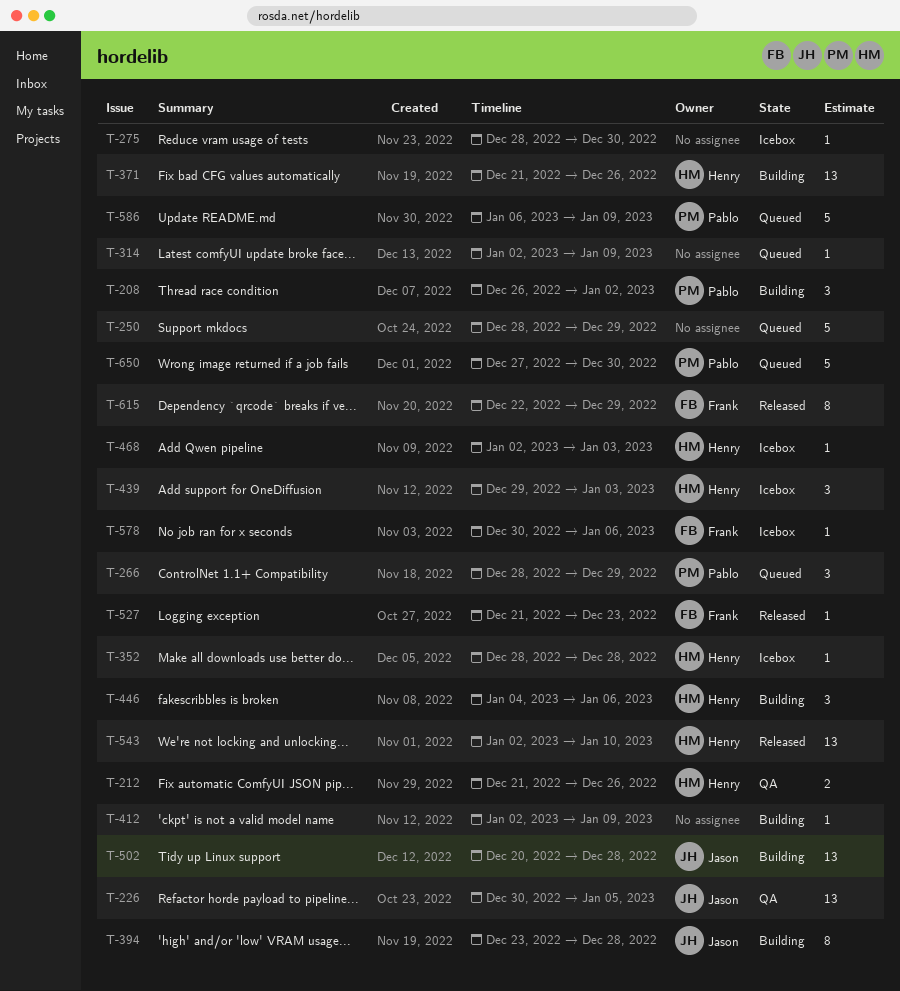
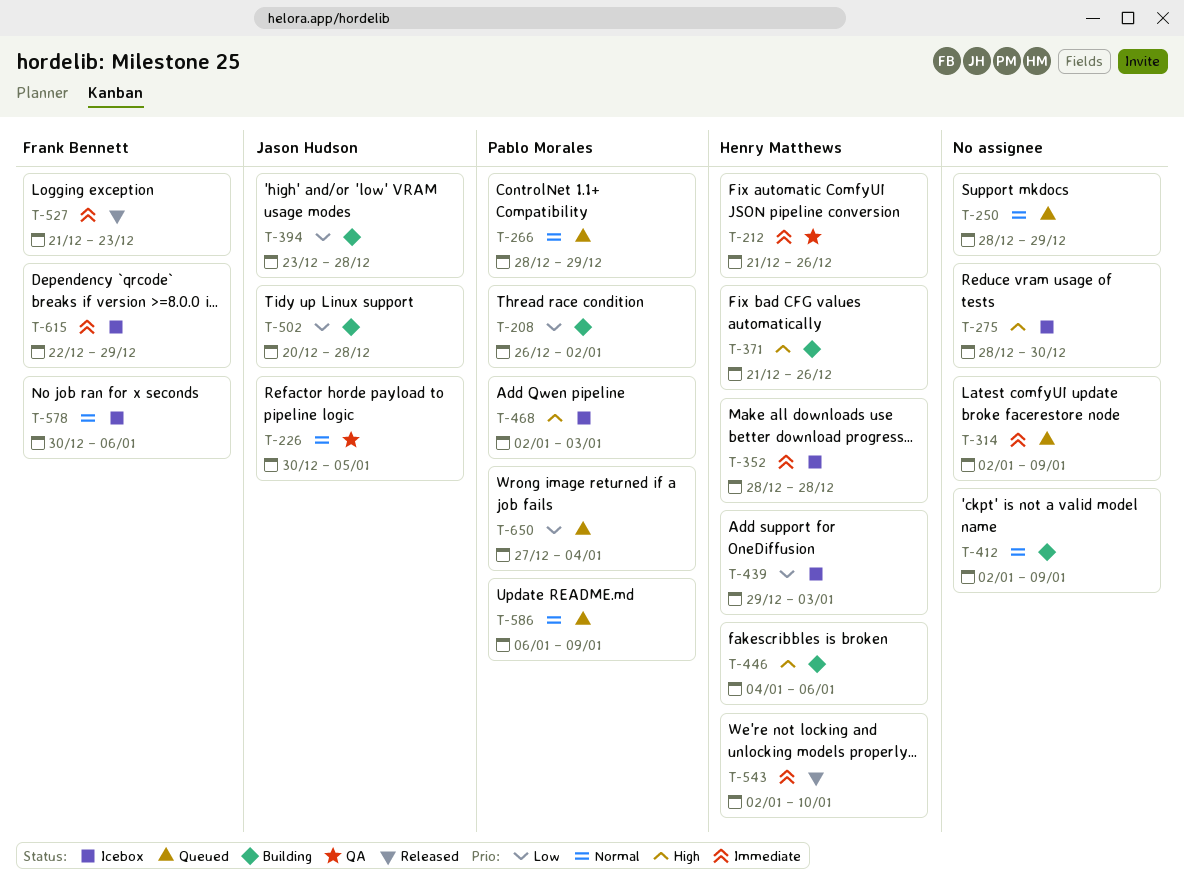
T-468, owner: Henry Matthews -> Pablo Morales
T-615, status: Released -> Icebox
T-650, due: Dec 30 -> Jan 4

